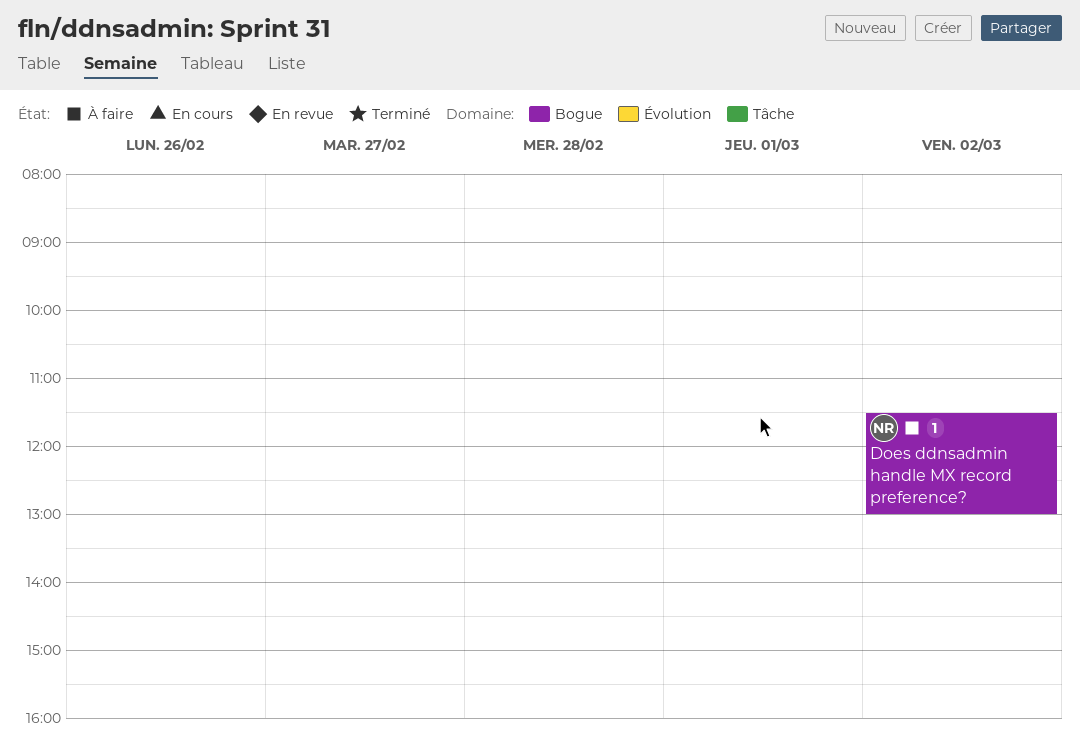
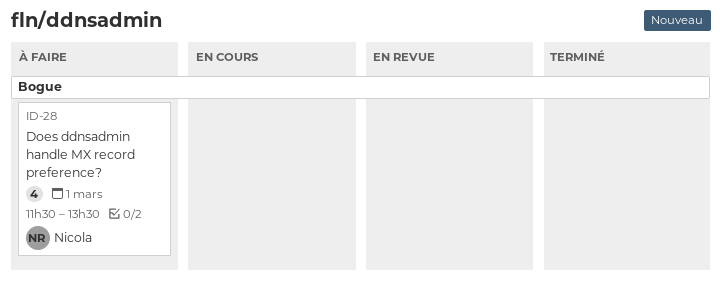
Does ddnsadmin handle MX record preference?, estimate: 1 -> 4
Does ddnsadmin handle MX record preference?, day: Mar 2 -> Mar 1
Does ddnsadmin handle MX record preference?, ends: 13:00 -> 13:30

